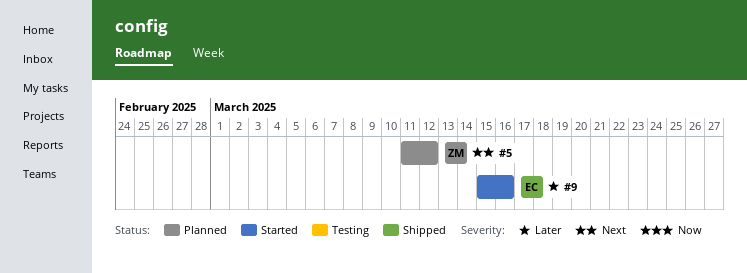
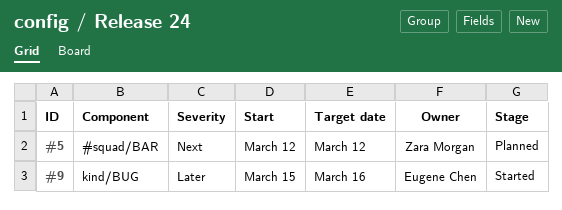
#5, start: Mar 11 -> Mar 12

